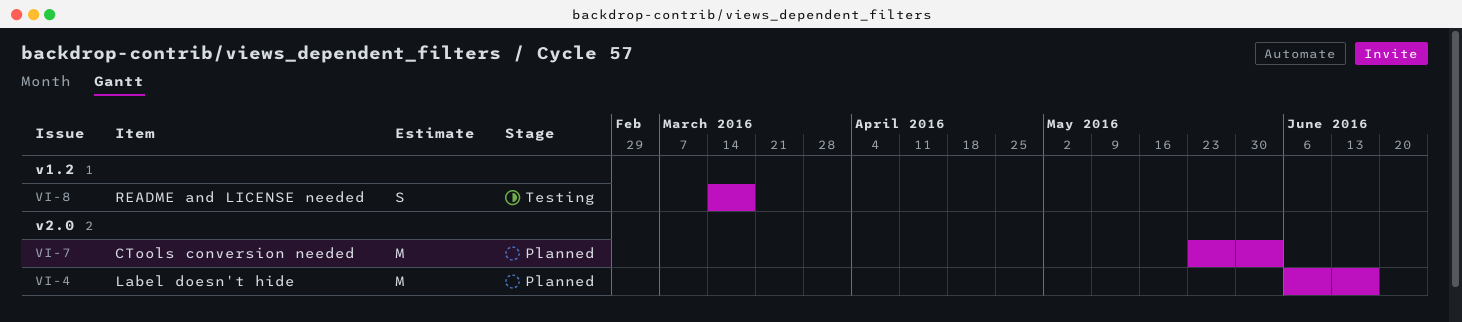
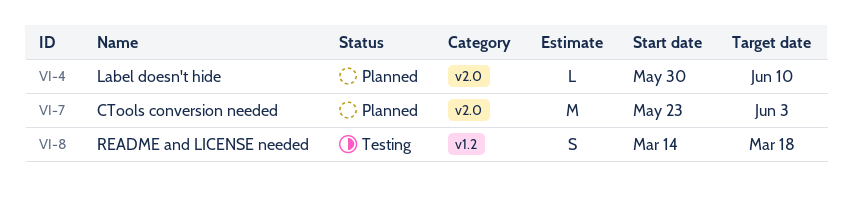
VI-4, estimate: M -> L
VI-4, start: Jun 6 -> May 30
VI-4, due: Jun 17 -> Jun 10

